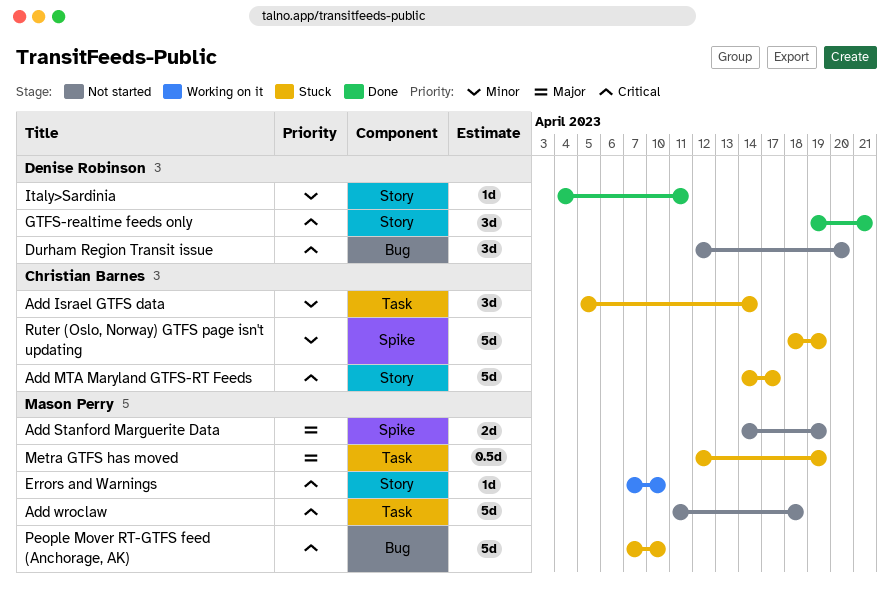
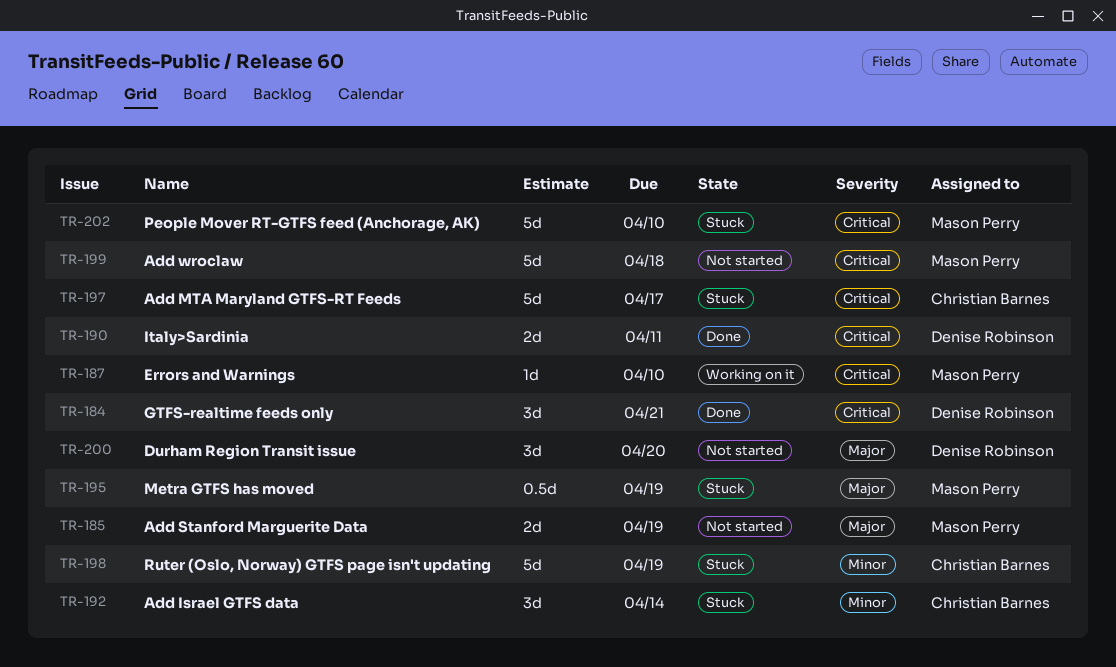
Durham Region Transit issue, priority: Critical -> Major
Italy>Sardinia, priority: Minor -> Critical
Italy>Sardinia, estimate: 1d -> 2d

